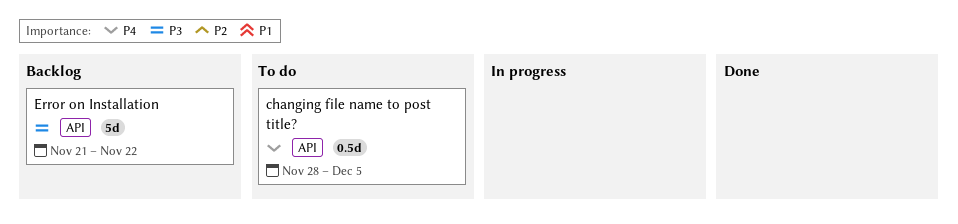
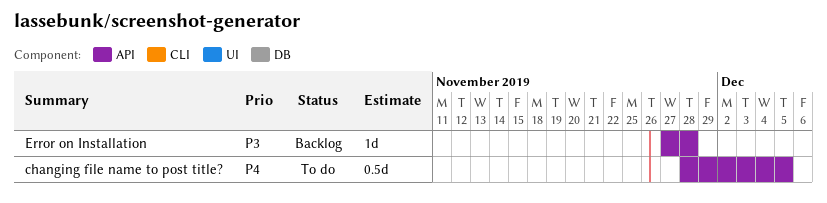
Error on Installation, estimate: 5d -> 1d
Error on Installation, start: Nov 21 -> Nov 27
Error on Installation, due: Nov 22 -> Nov 28

